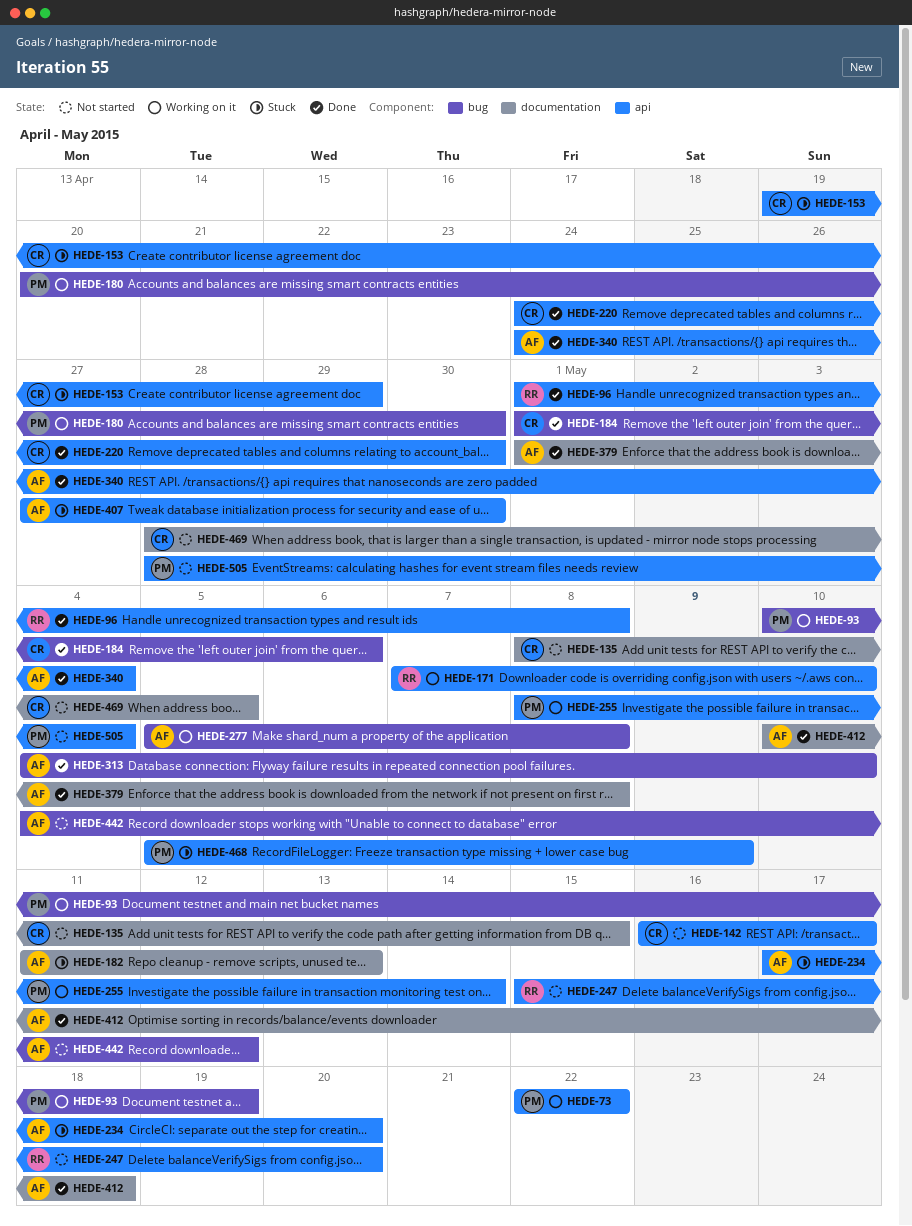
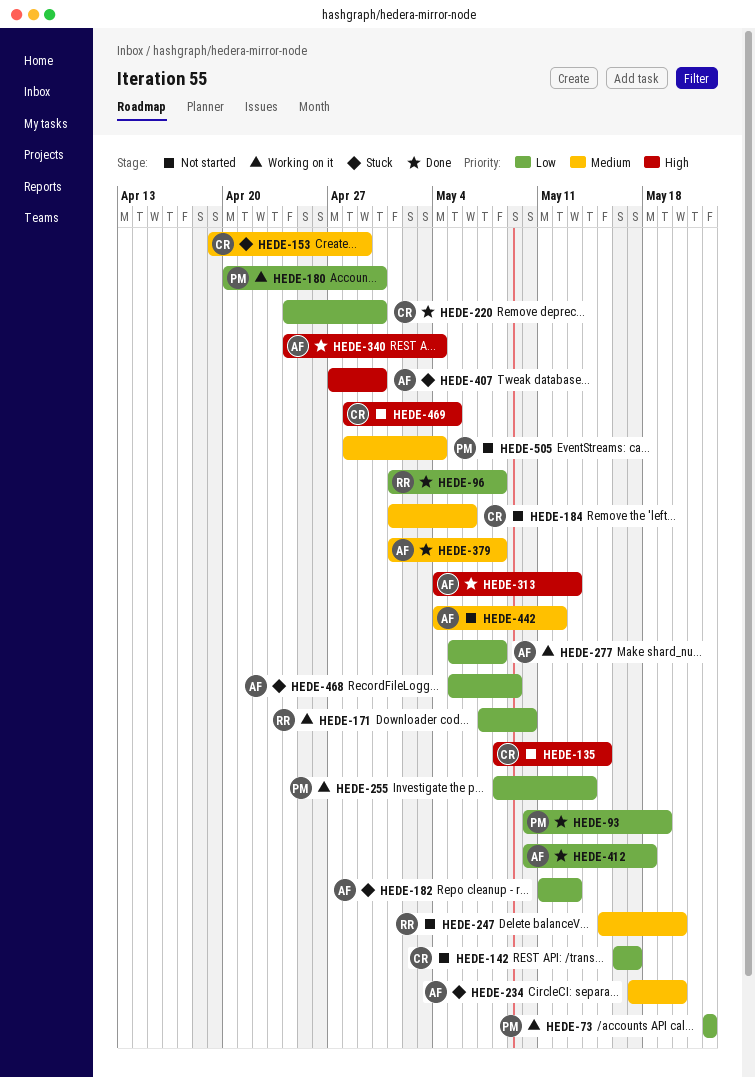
HEDE-93, status: Working on it -> Done
HEDE-184, status: Done -> Not started
HEDE-313, due: May 10 -> May 13
HEDE-468, owner: PM -> AF

